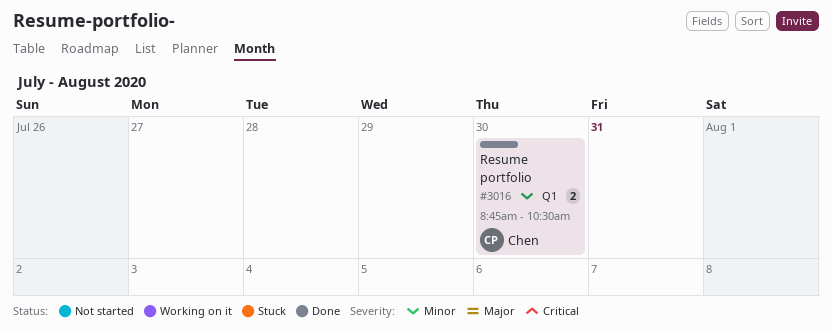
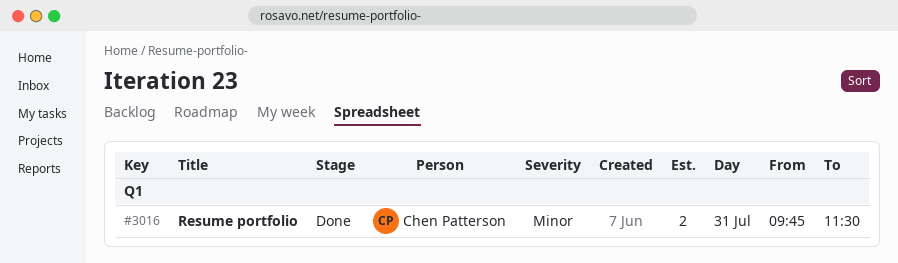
#3016, day: Jul 30 -> Jul 31
#3016, begins: 08:45 -> 09:45
#3016, ends: 10:30 -> 11:30

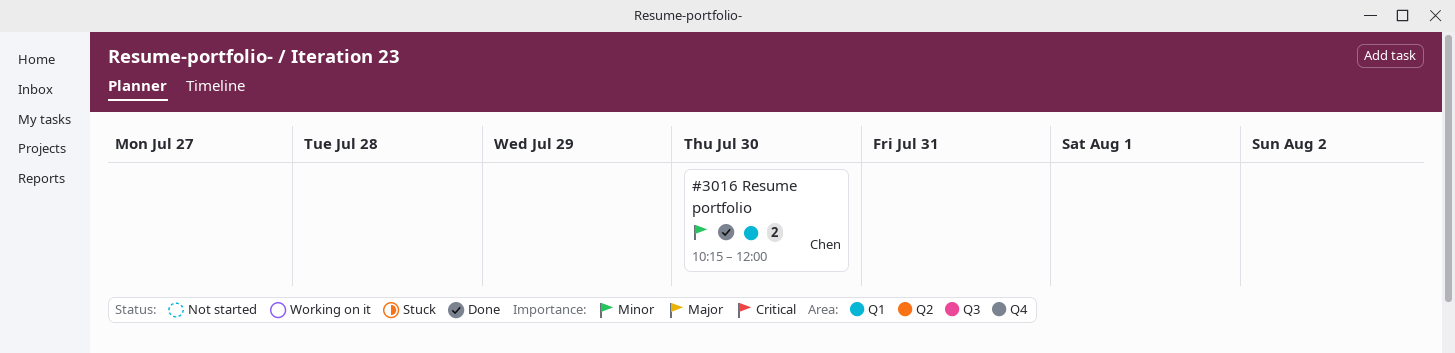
#3016, day: Jul 31 -> Jul 30
#3016, begins: 09:45 -> 10:15
#3016, ends: 11:30 -> 12:00

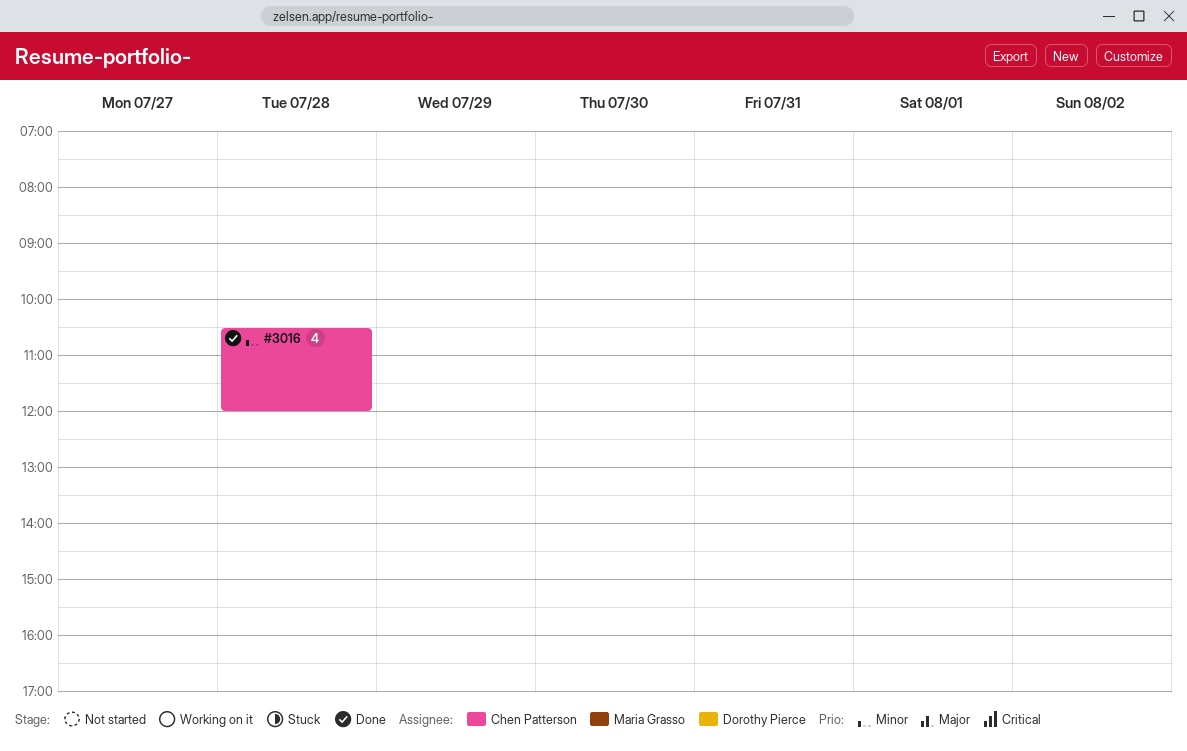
#3016, estimate: 2 -> 4
#3016, day: Jul 30 -> Jul 28
#3016, begins: 10:15 -> 10:30

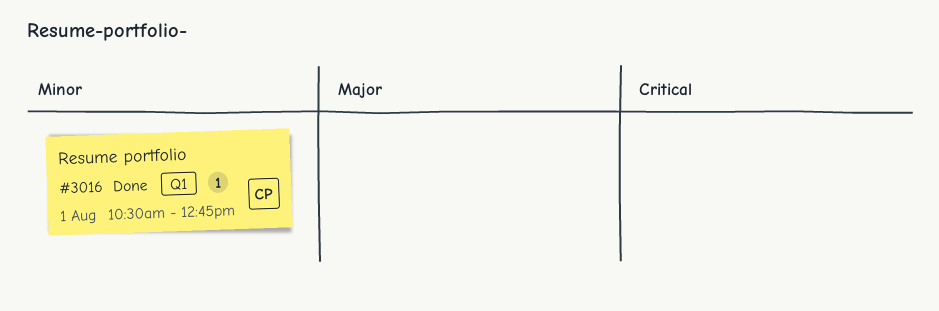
#3016, estimate: 4 -> 1
#3016, day: Jul 28 -> Aug 1
#3016, ends: 12:00 -> 12:45

